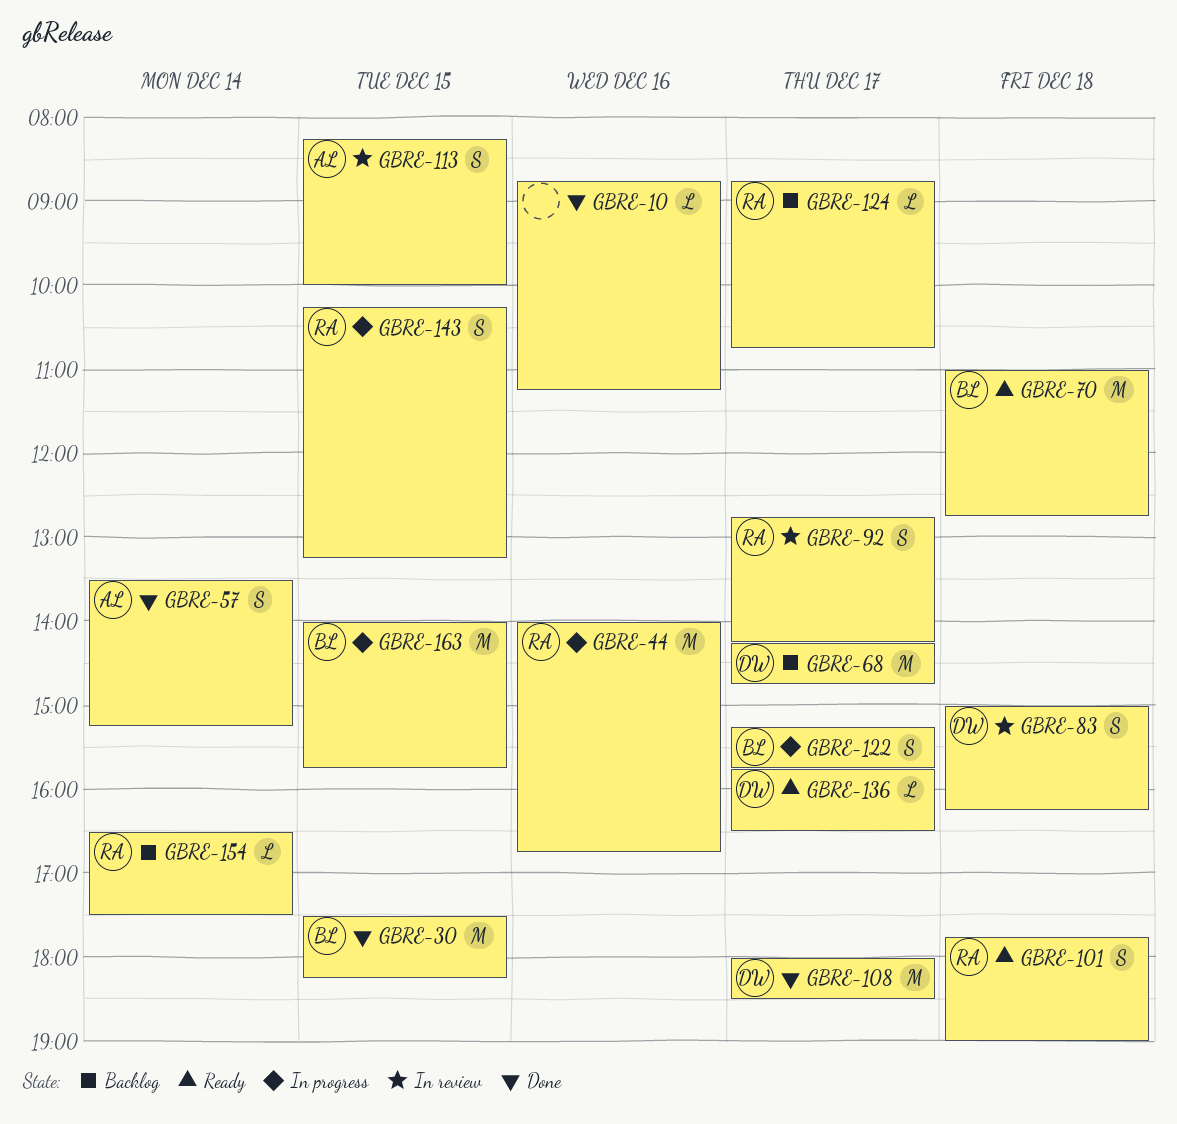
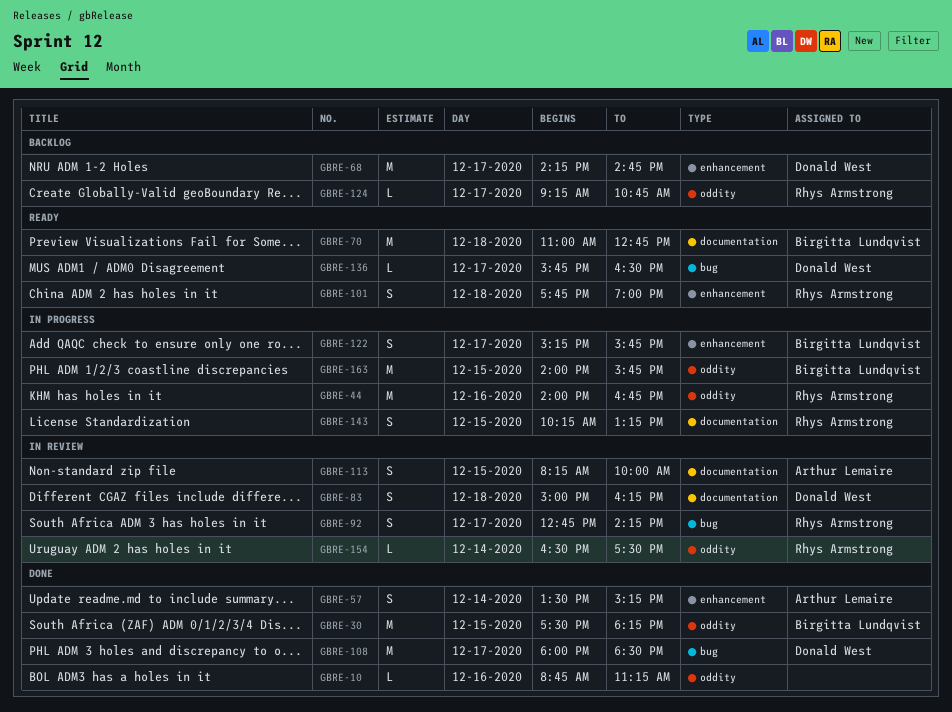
GBRE-124, begins: 08:45 -> 09:15
GBRE-154, status: Backlog -> In review

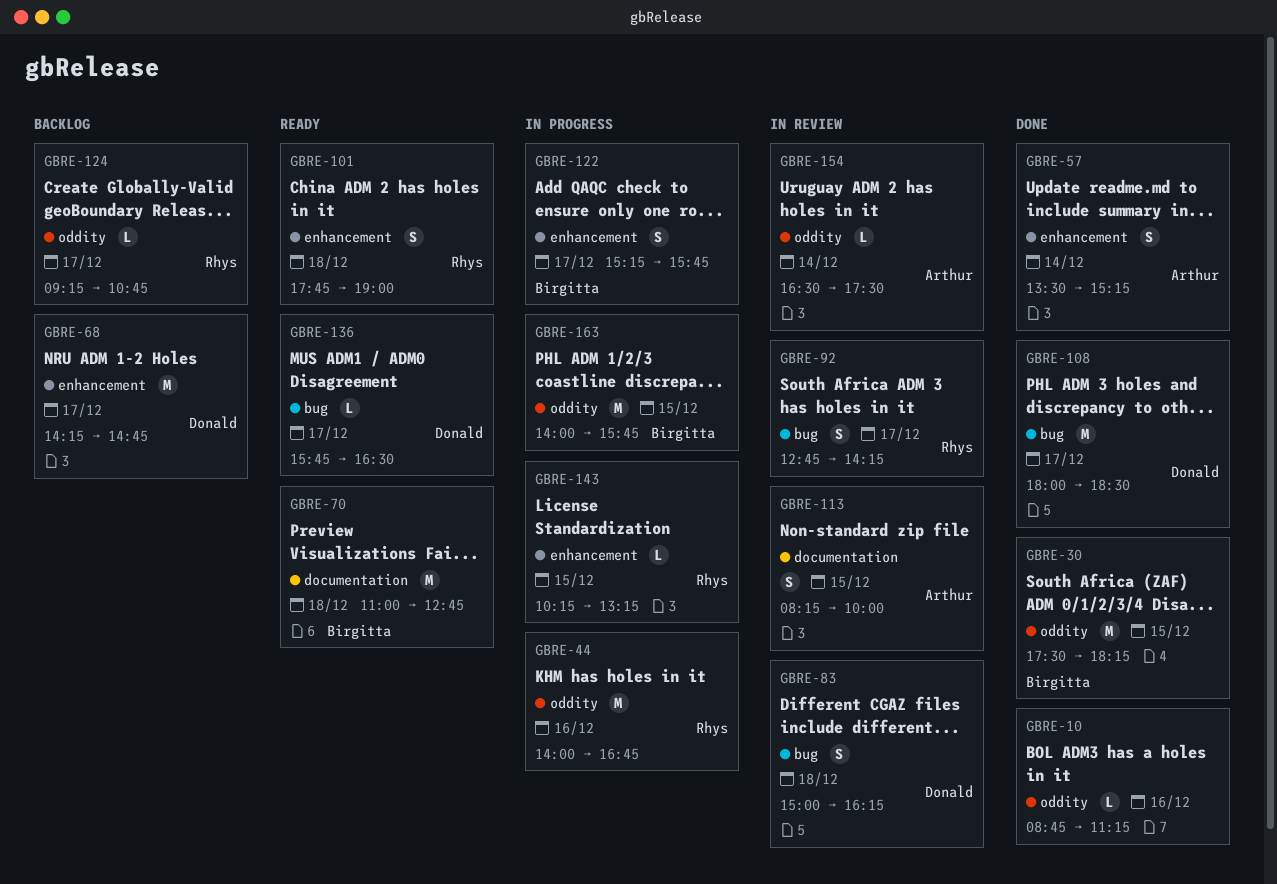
GBRE-83, label: documentation -> bug
GBRE-143, label: documentation -> enhancement
GBRE-143, estimate: S -> L
GBRE-154, owner: Rhys Armstrong -> Arthur Lemaire

